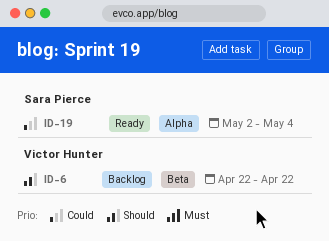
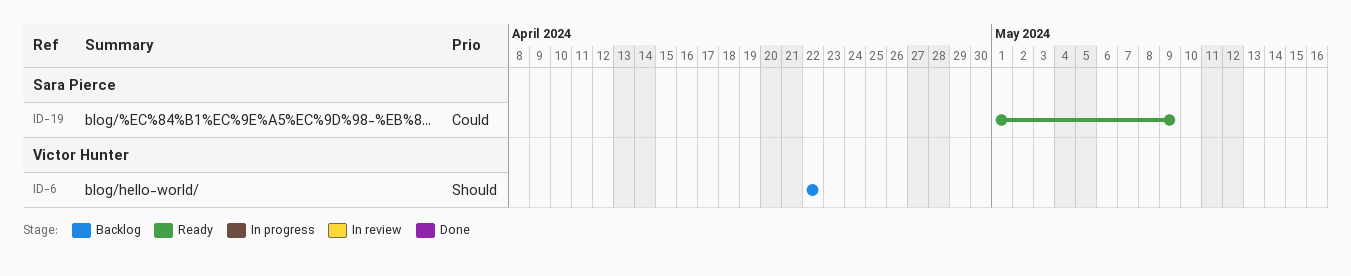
ID-19, start: May 2 -> May 1
ID-19, due: May 4 -> May 9

